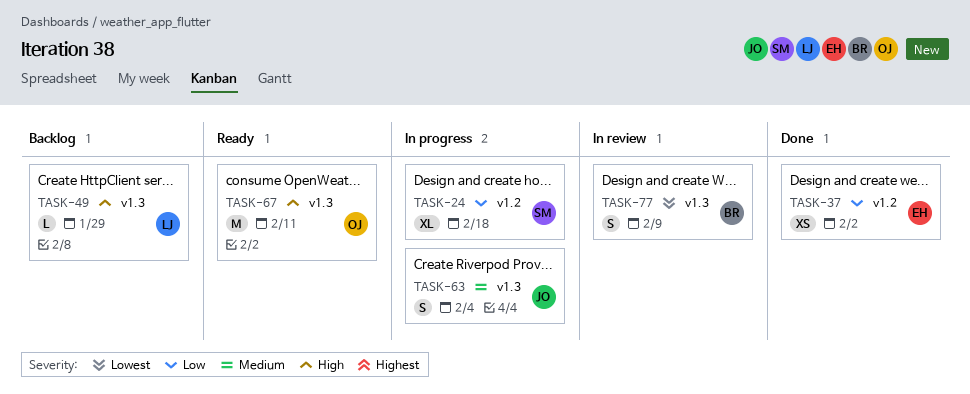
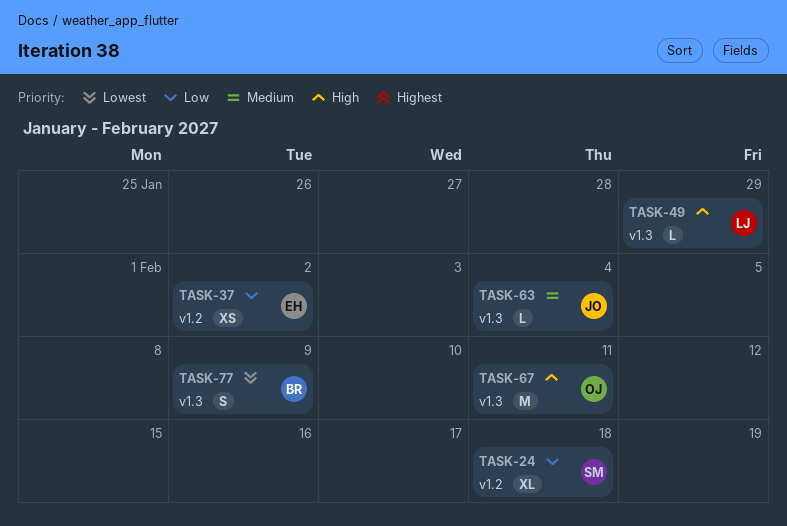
TASK-63, estimate: S -> L

